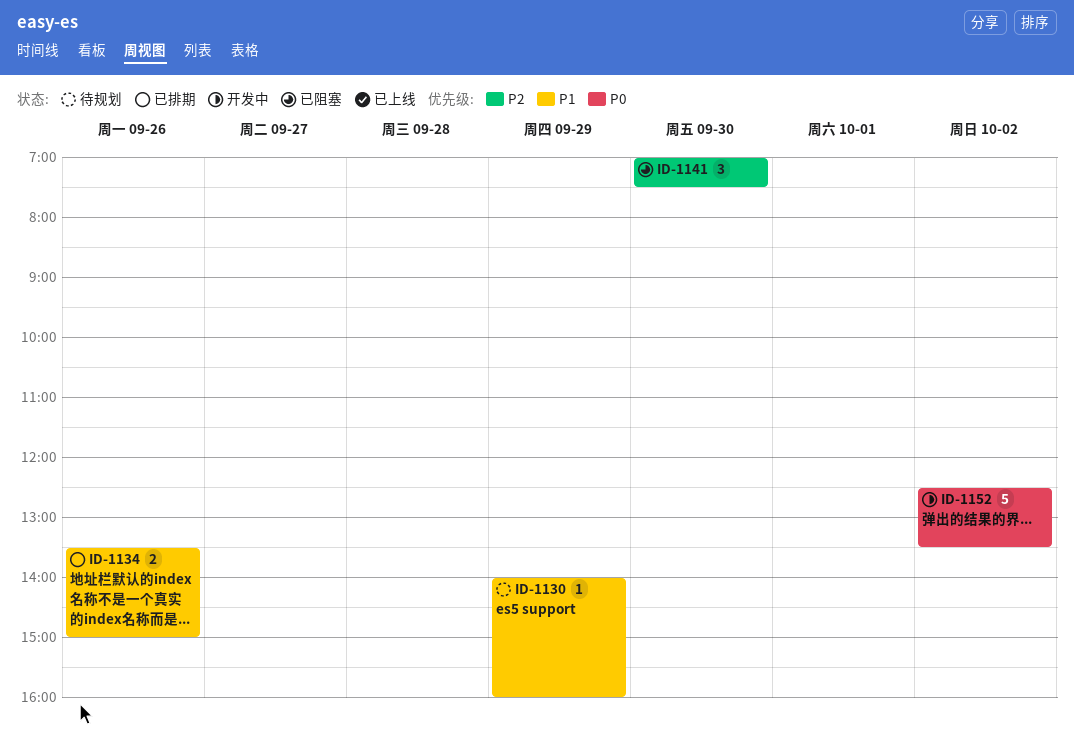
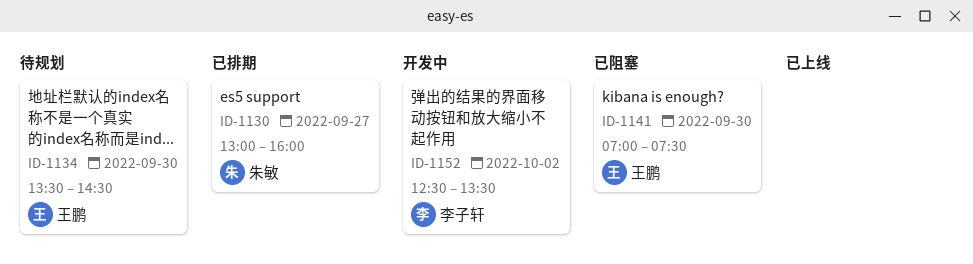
ID-1130, status: 待规划 -> 已排期
ID-1130, day: Sep 29 -> Sep 27
ID-1130, begins: 14:00 -> 13:00
ID-1134, status: 已排期 -> 待规划
ID-1134, day: Sep 26 -> Sep 30
ID-1134, ends: 15:00 -> 14:30

